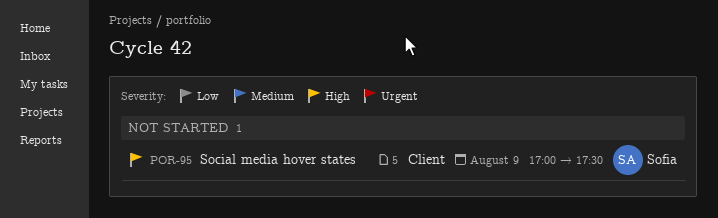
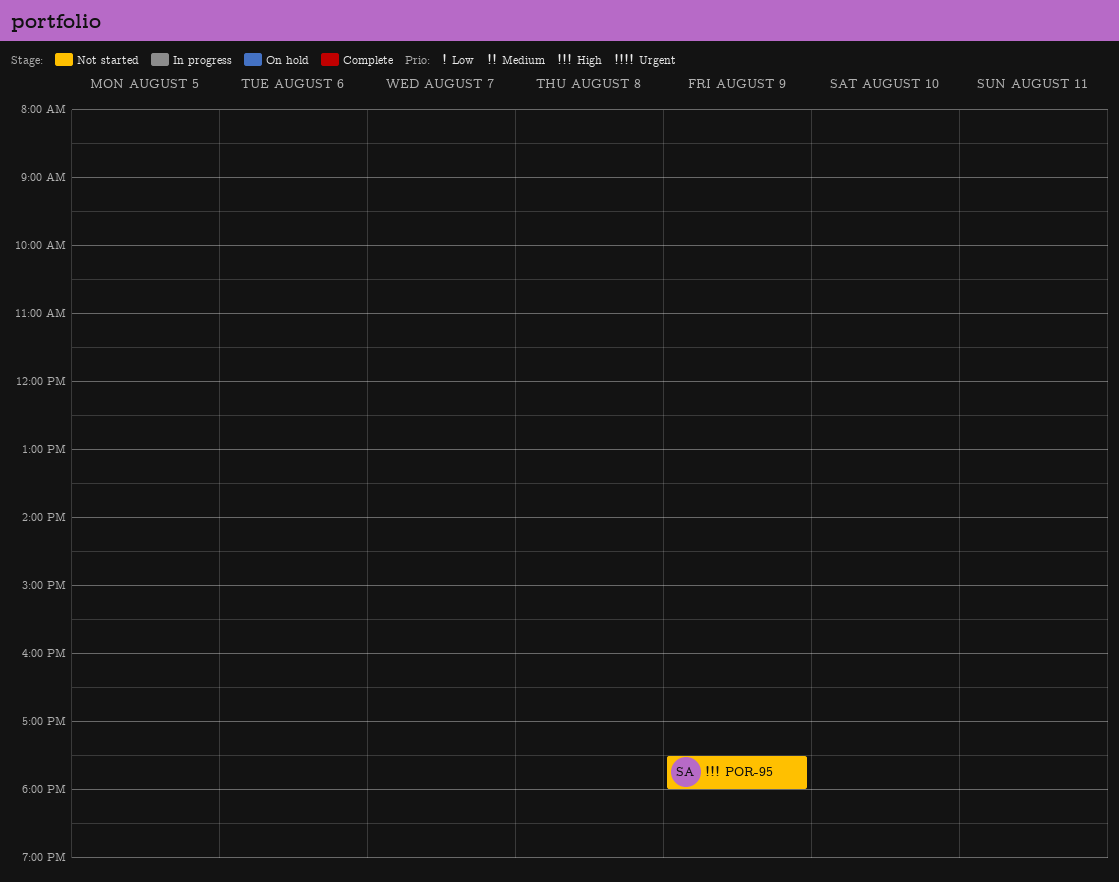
POR-95, begins: 17:00 -> 17:30
POR-95, ends: 17:30 -> 18:00

